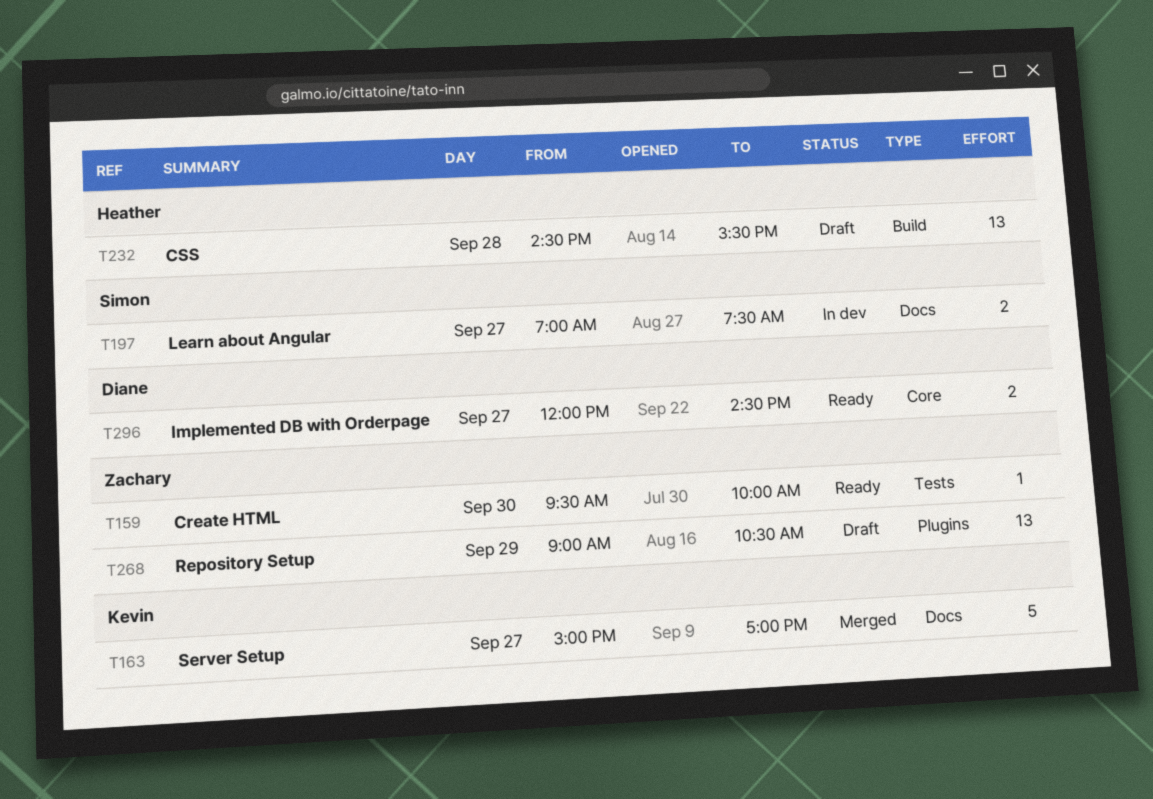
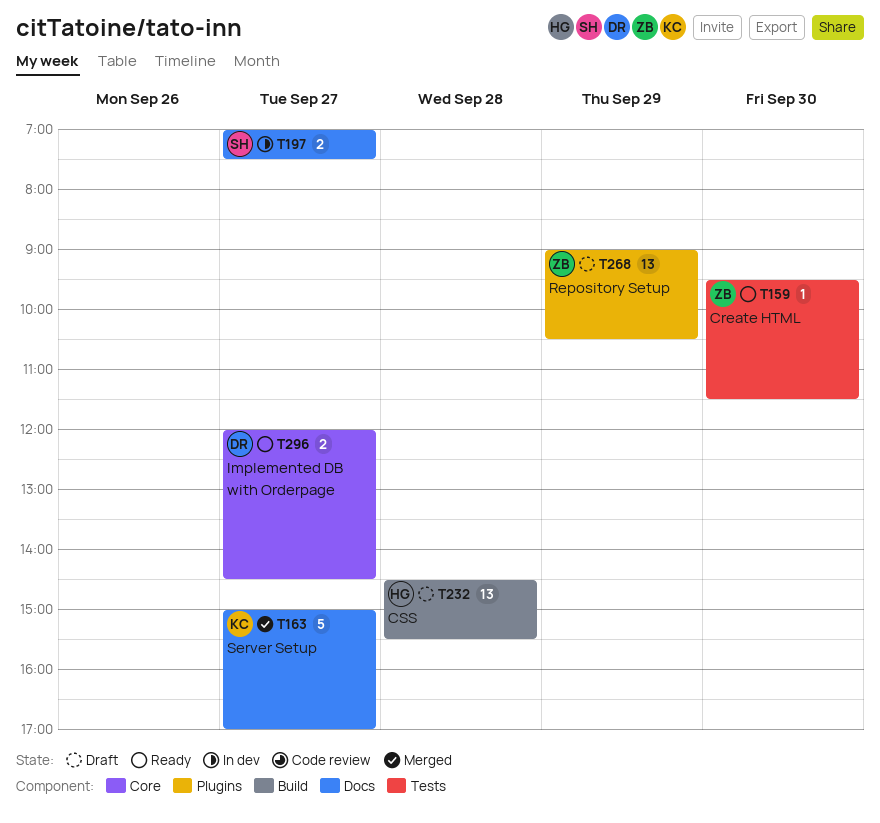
T159, ends: 10:00 -> 11:30

